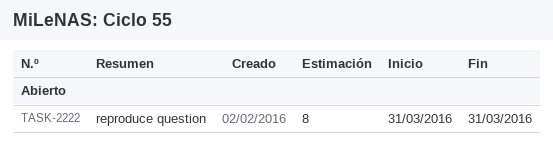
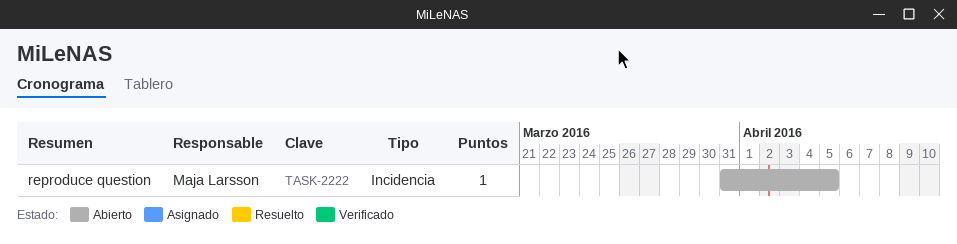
TASK-2222, estimate: 8 -> 1
TASK-2222, due: Mar 31 -> Apr 5

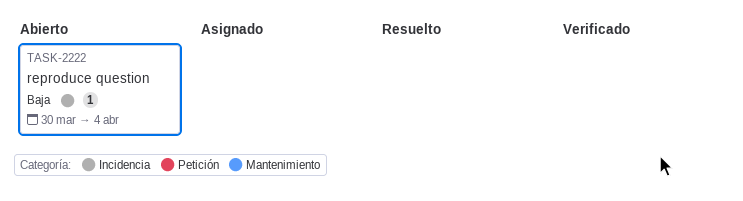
TASK-2222, start: Mar 31 -> Mar 30
TASK-2222, due: Apr 5 -> Apr 4

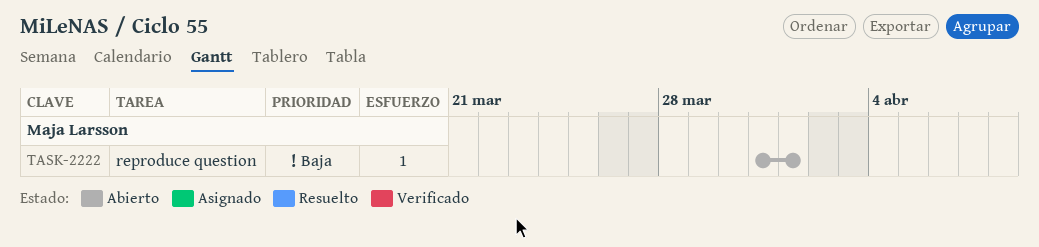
TASK-2222, start: Mar 30 -> Mar 31
TASK-2222, due: Apr 4 -> Apr 1

